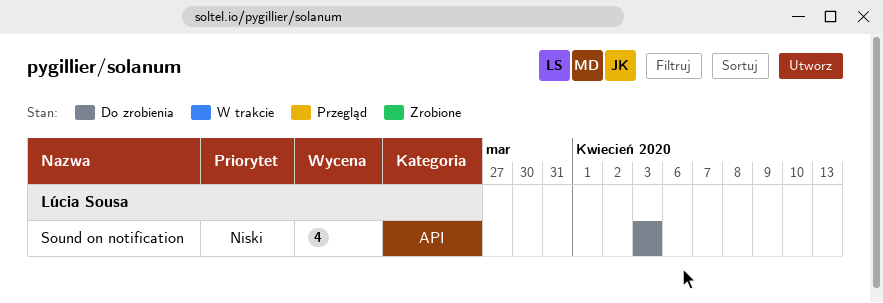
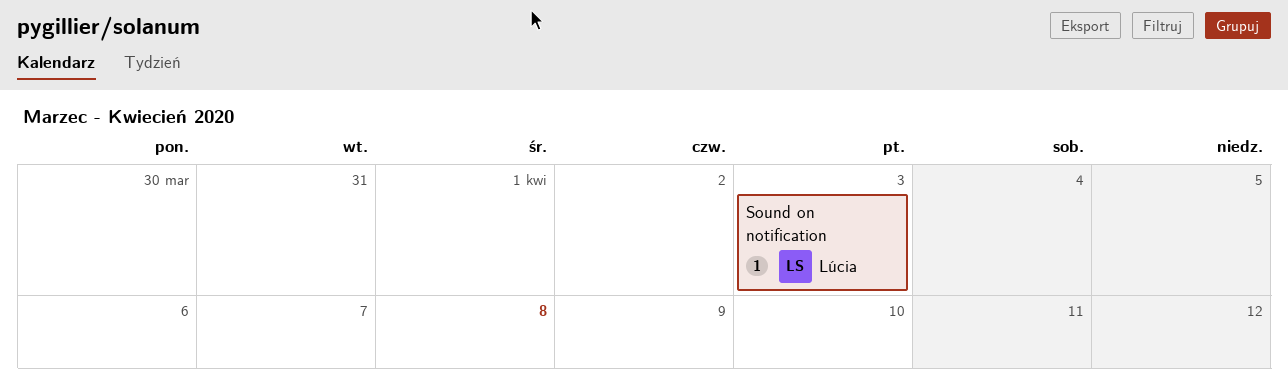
Sound on notification, estimate: 4 -> 1

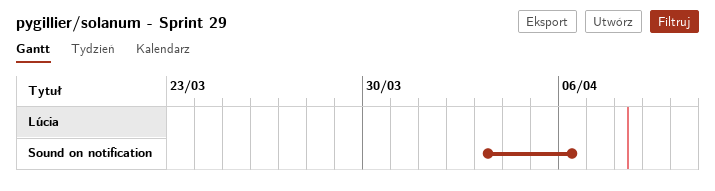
Sound on notification, due: Apr 3 -> Apr 6

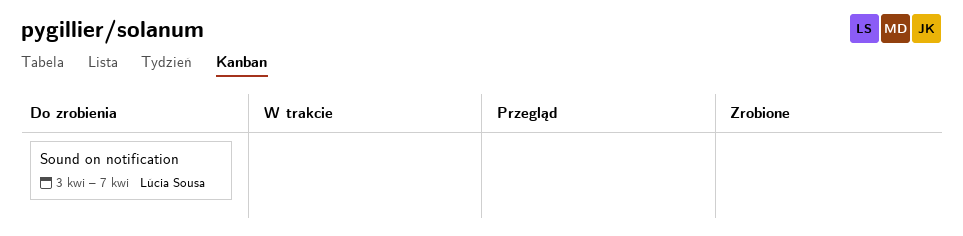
Sound on notification, due: Apr 6 -> Apr 7

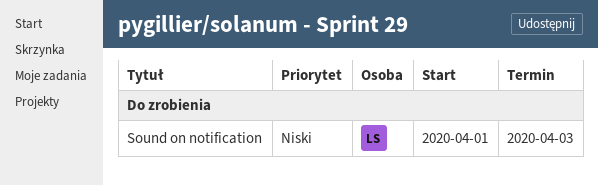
Sound on notification, start: Apr 3 -> Apr 1
Sound on notification, due: Apr 7 -> Apr 3

